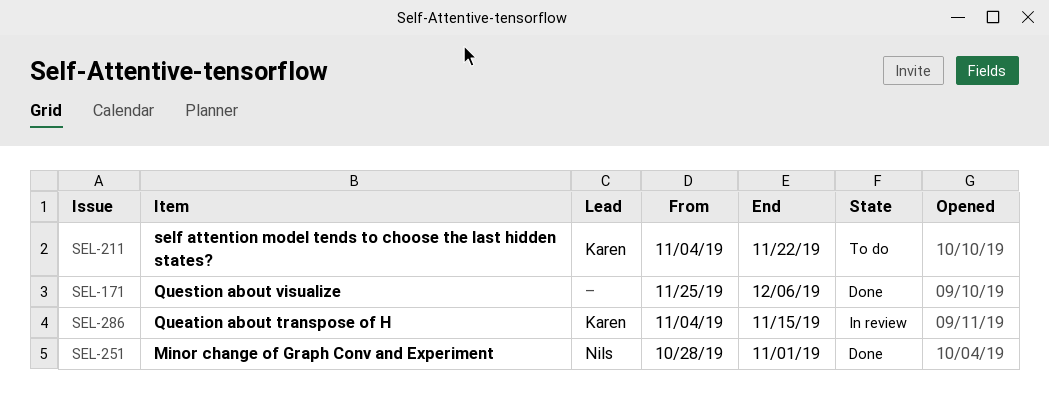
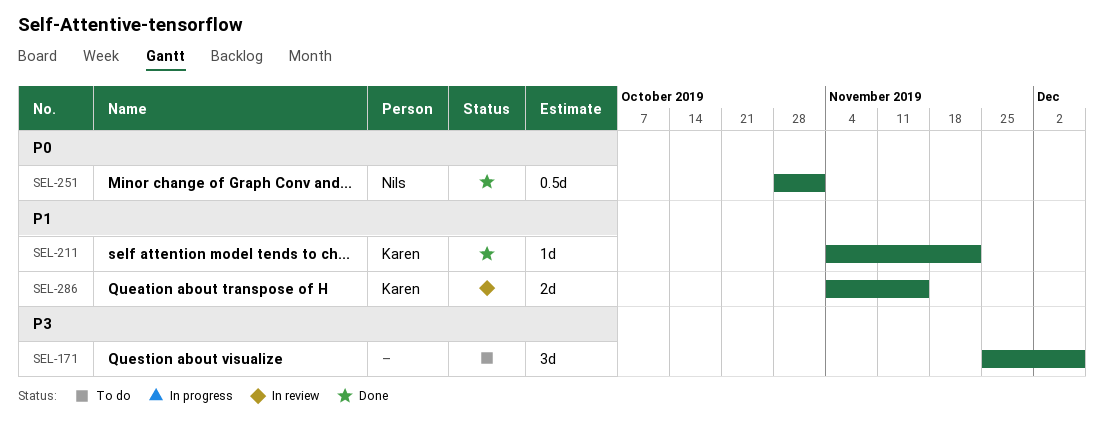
SEL-171, status: Done -> To do
SEL-211, status: To do -> Done

